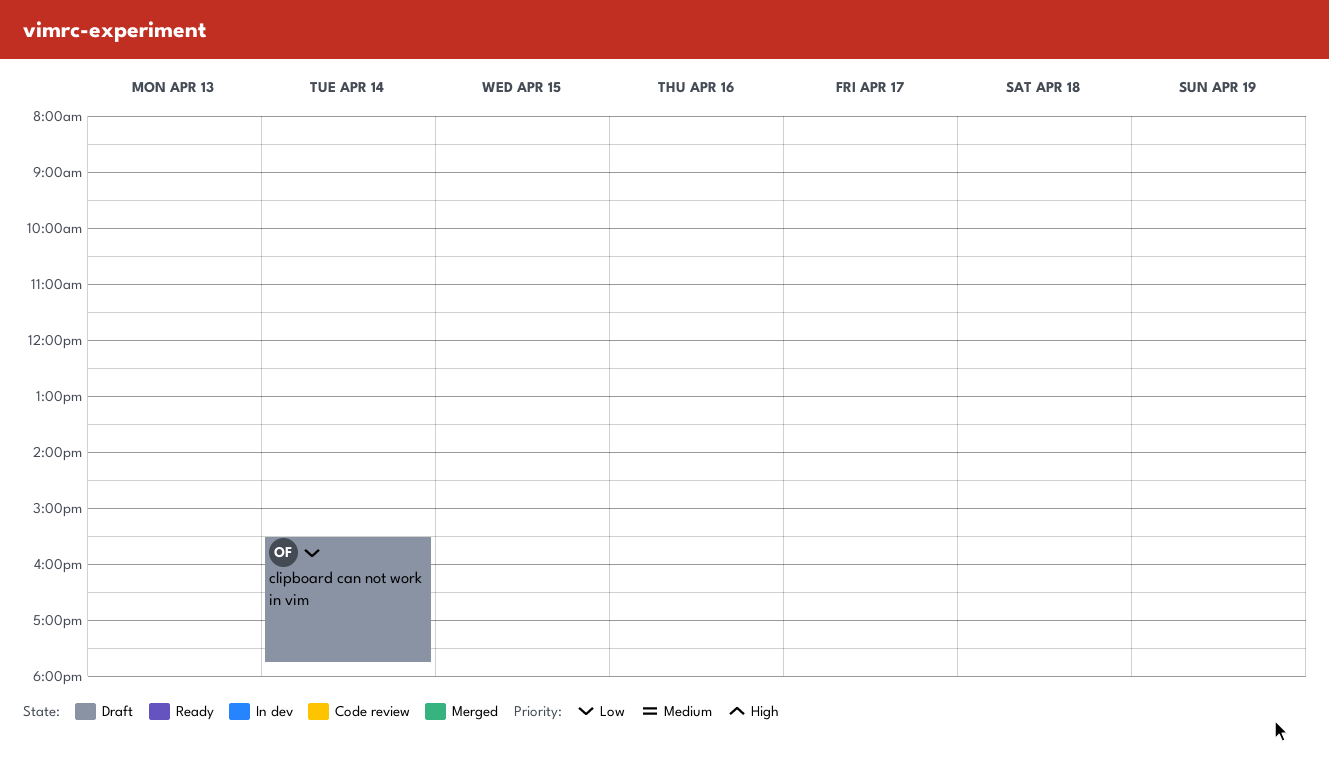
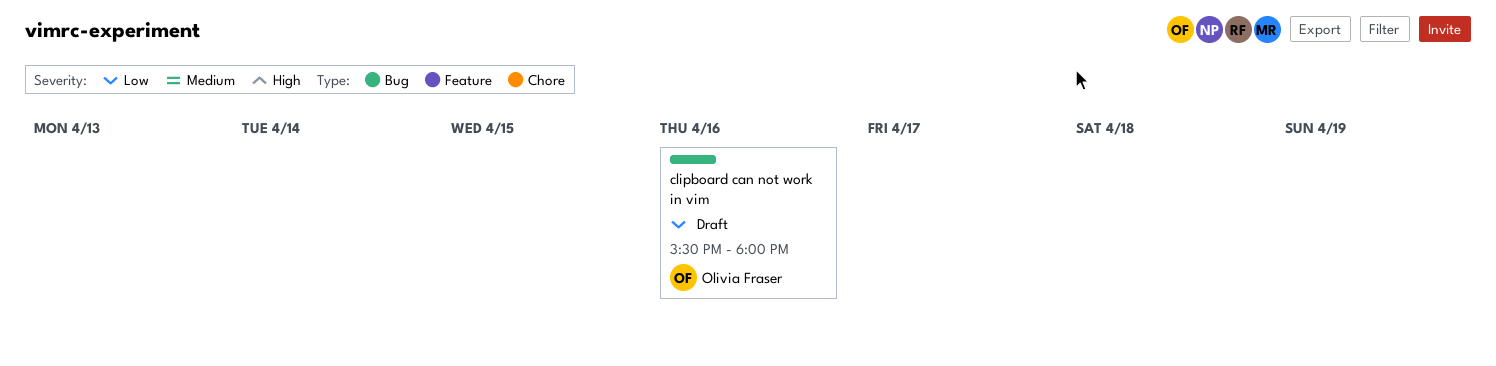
clipboard can not work in vim, day: Apr 14 -> Apr 16
clipboard can not work in vim, ends: 17:45 -> 18:00

